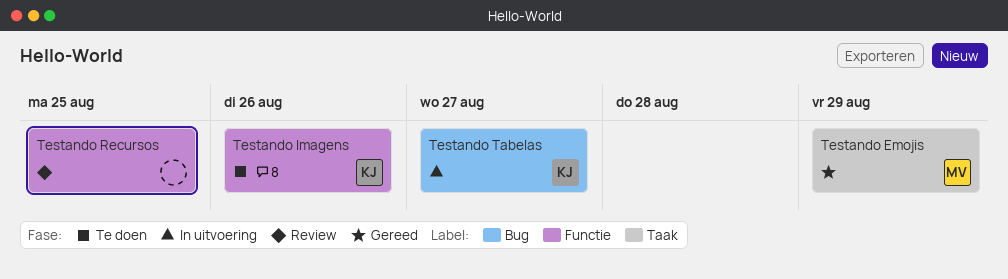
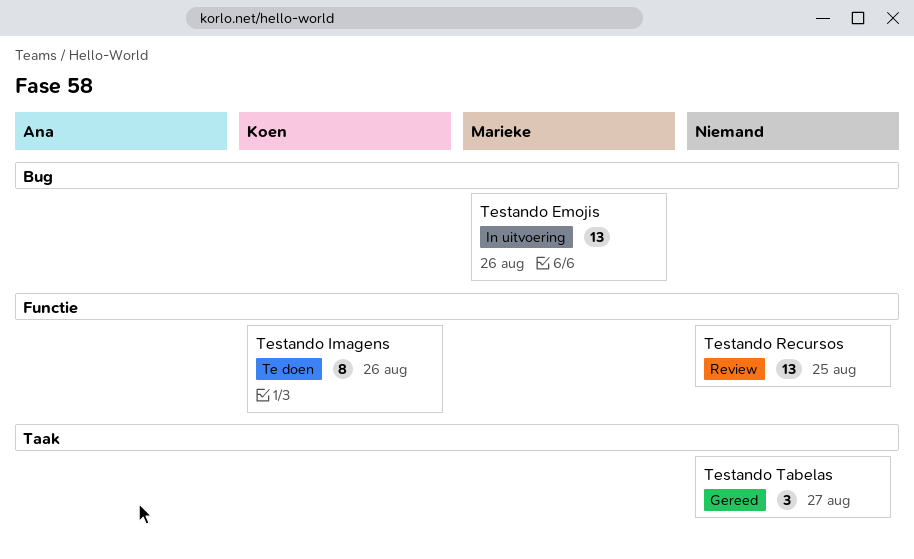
Testando Emojis, status: Gereed -> In uitvoering
Testando Emojis, label: Taak -> Bug
Testando Emojis, due: Aug 29 -> Aug 26
Testando Tabelas, status: In uitvoering -> Gereed
Testando Tabelas, owner: Koen -> none
Testando Tabelas, label: Bug -> Taak

